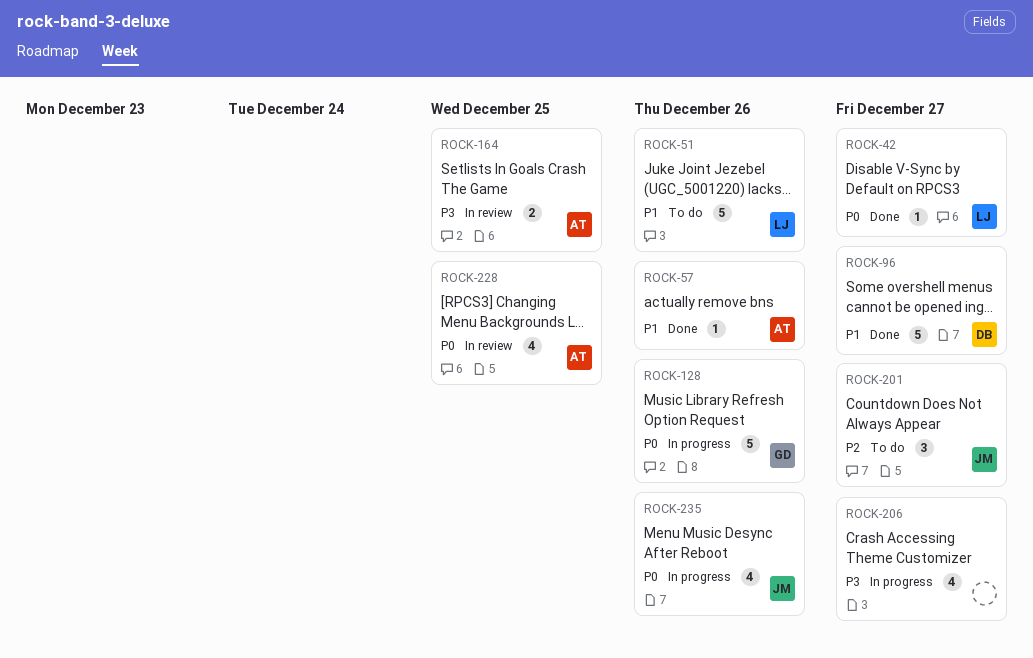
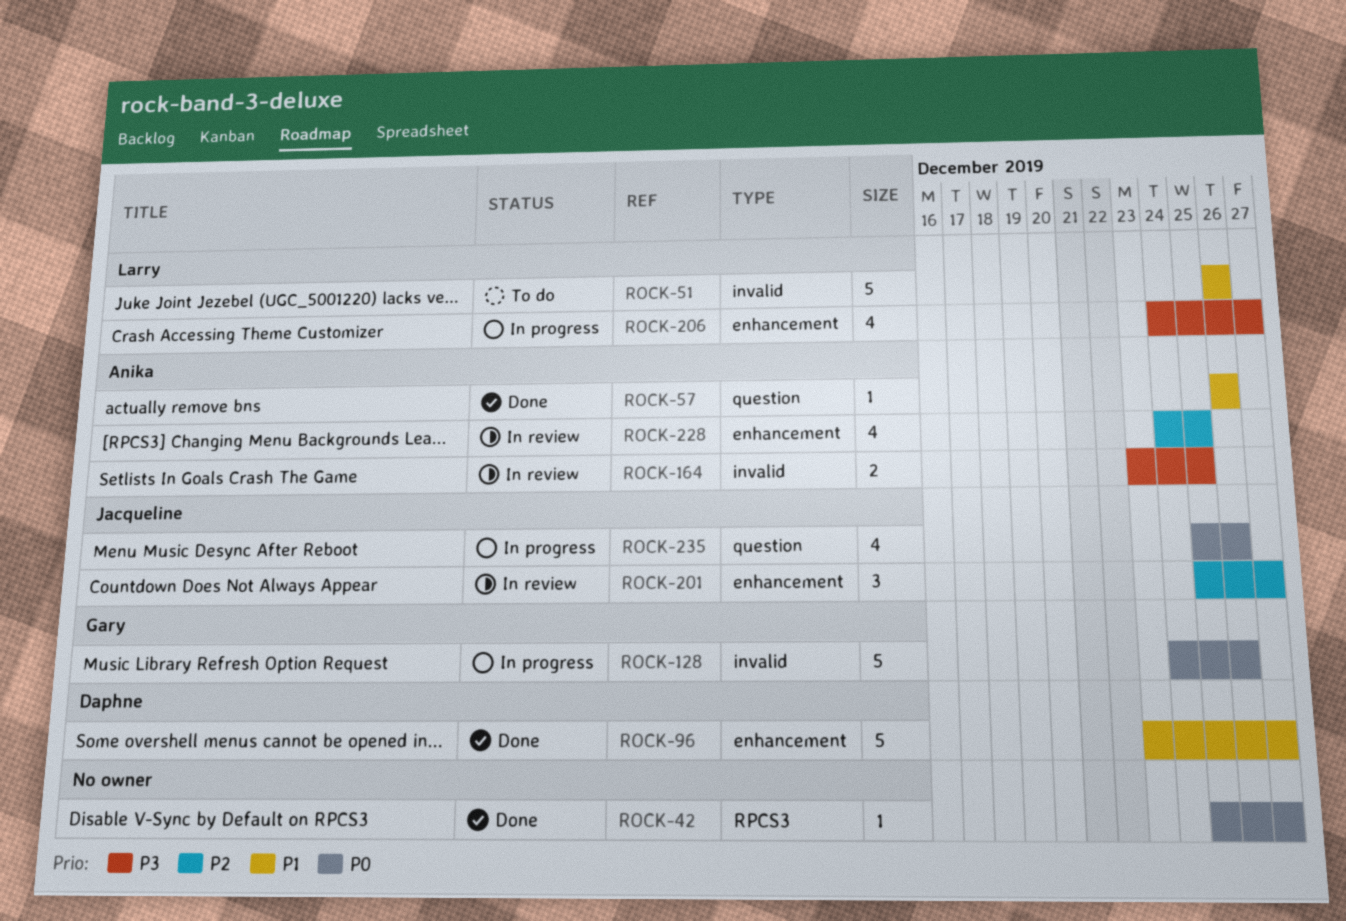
ROCK-42, owner: Larry -> none
ROCK-201, status: To do -> In review
ROCK-206, owner: none -> Larry
ROCK-228, priority: P0 -> P2

